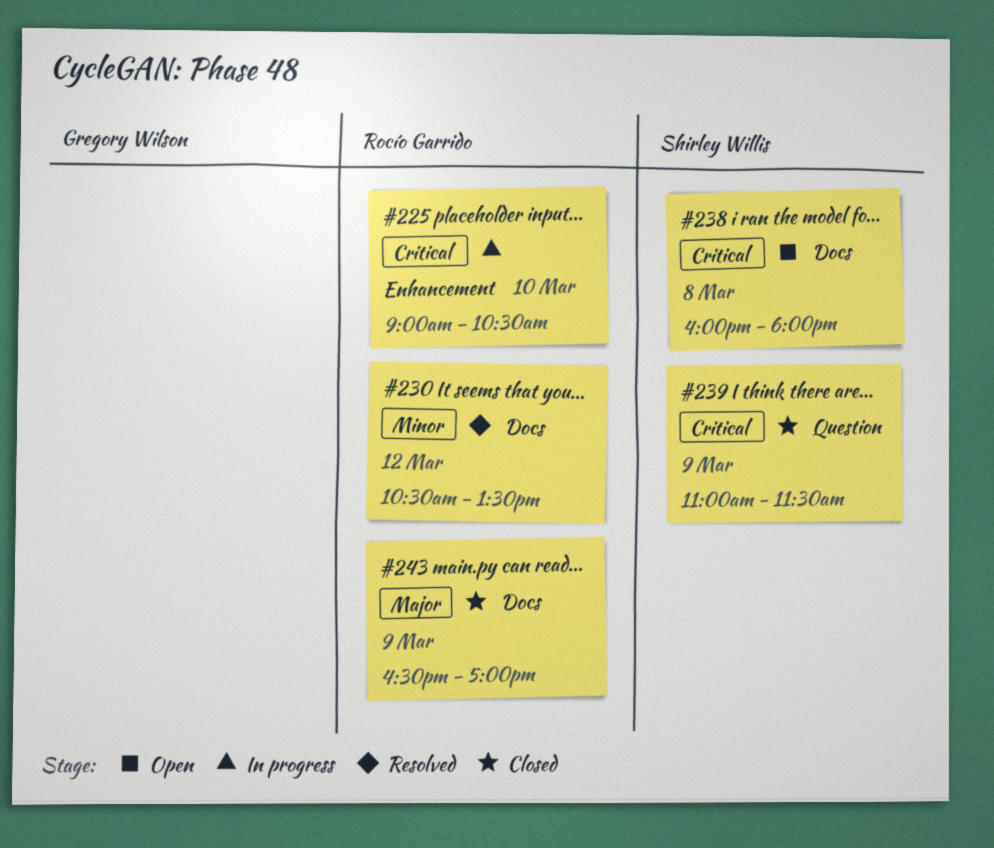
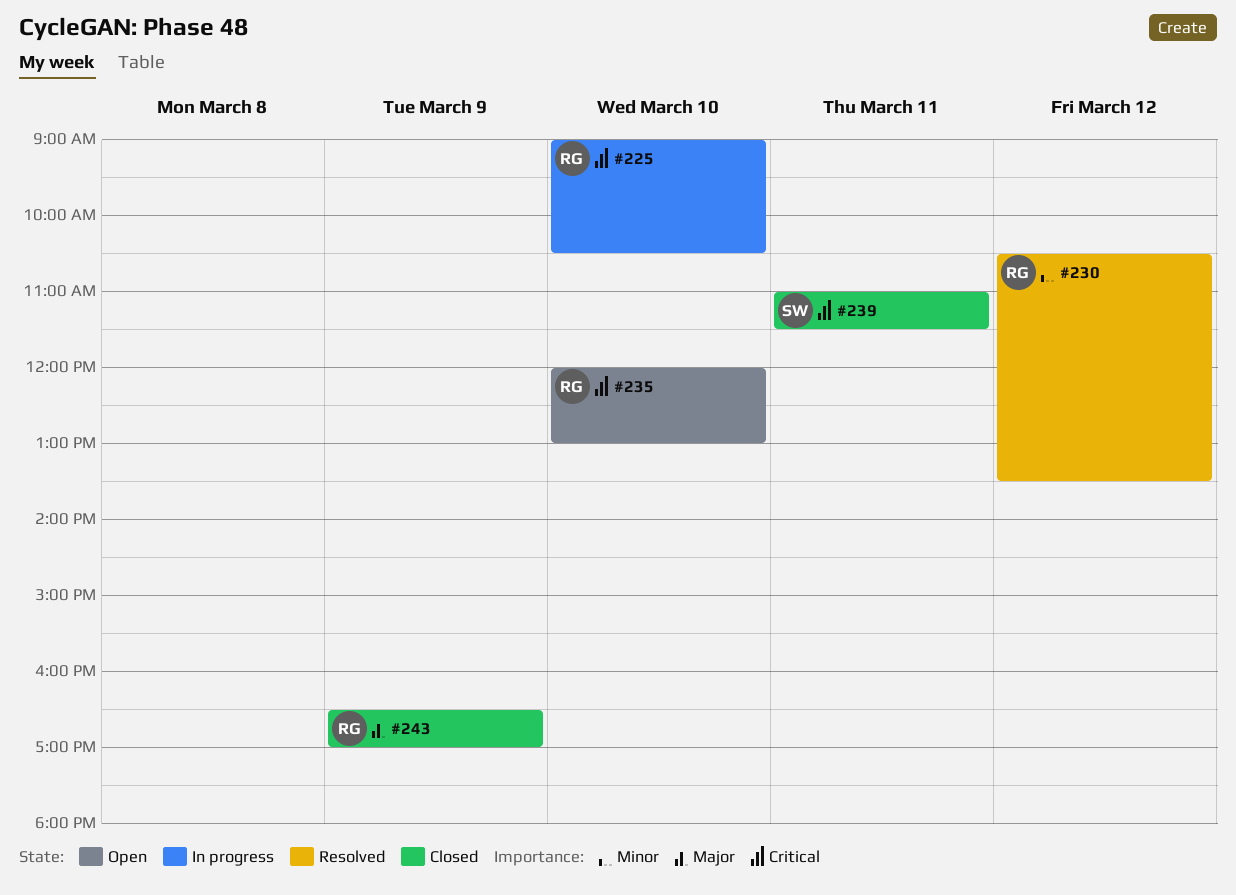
#235: none -> present
#238: present -> none
#239, day: Mar 9 -> Mar 11

